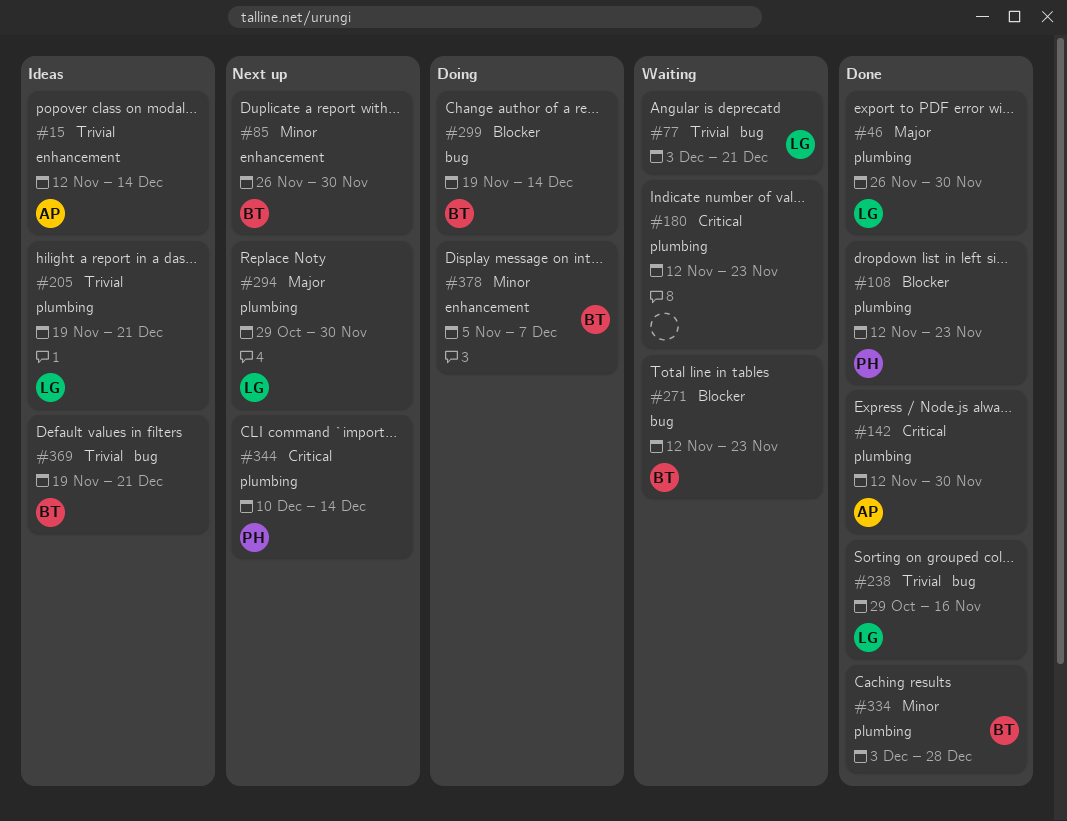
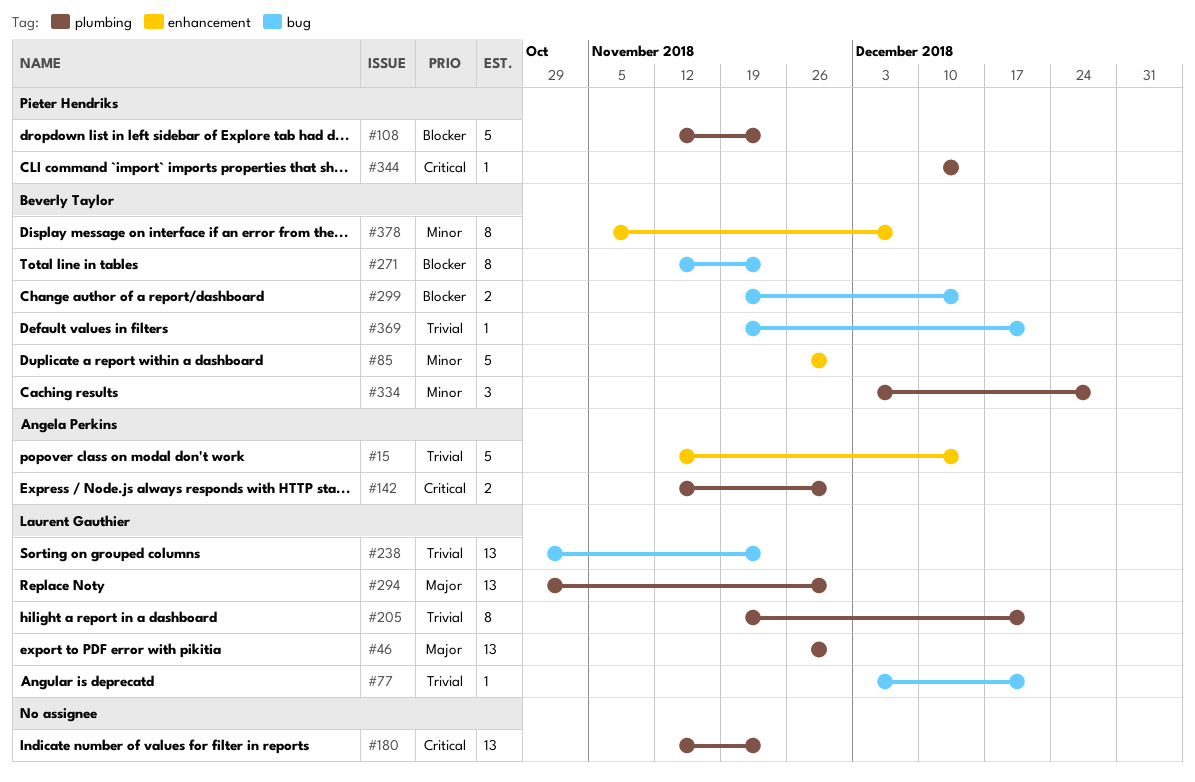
#238, due: Nov 16 -> Nov 23

